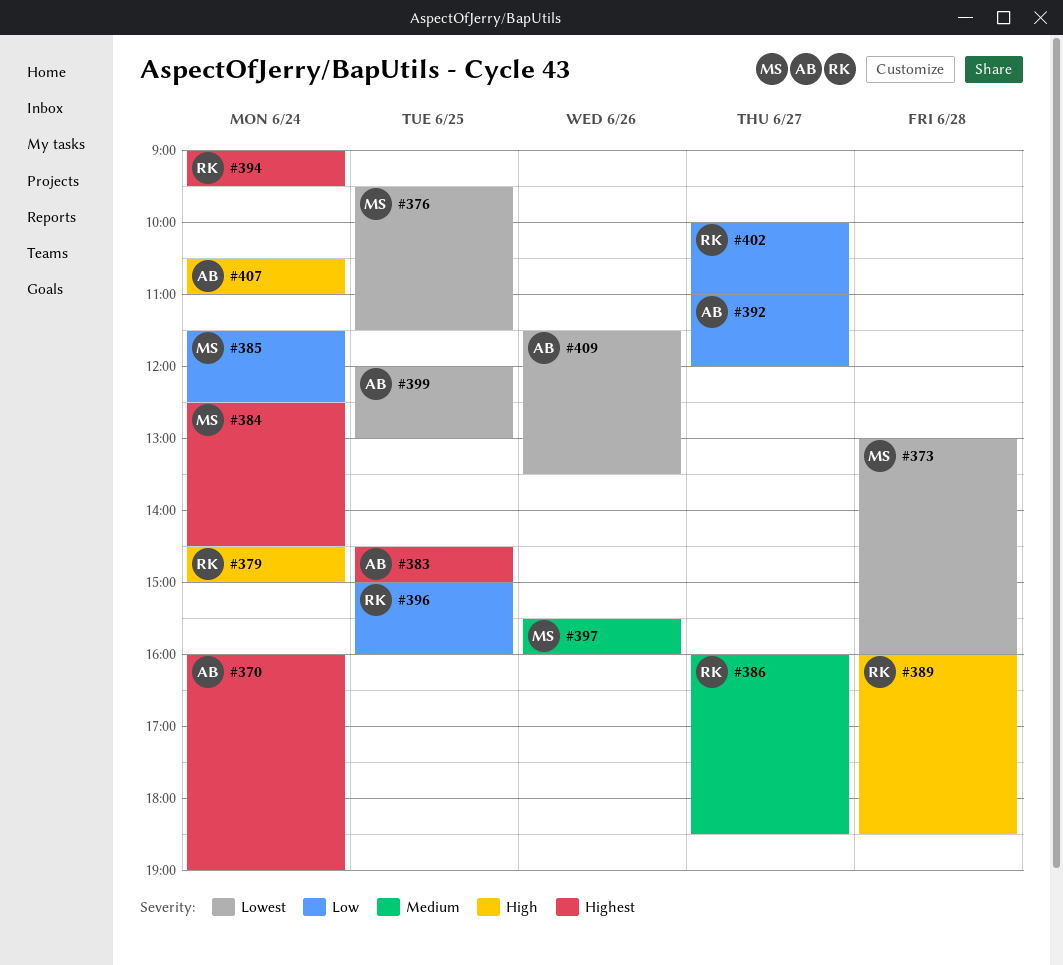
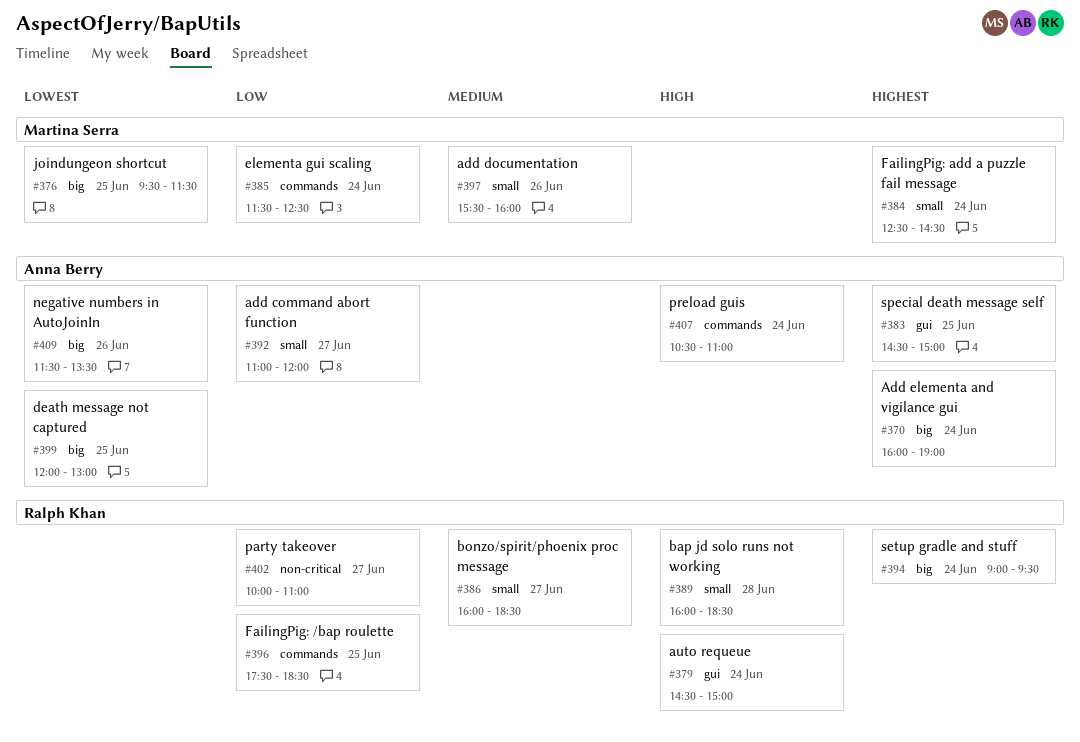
#373: present -> none
#396, begins: 15:00 -> 17:30
#396, ends: 16:00 -> 18:30

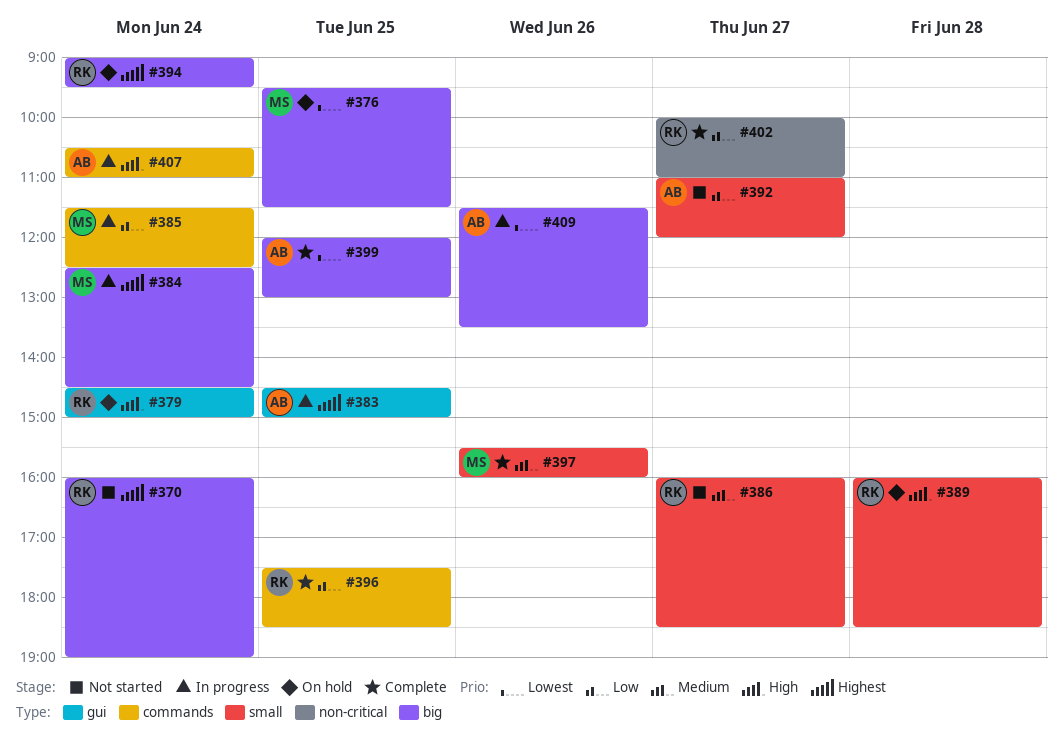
#370, owner: Anna Berry -> Ralph Khan
#384, label: small -> big

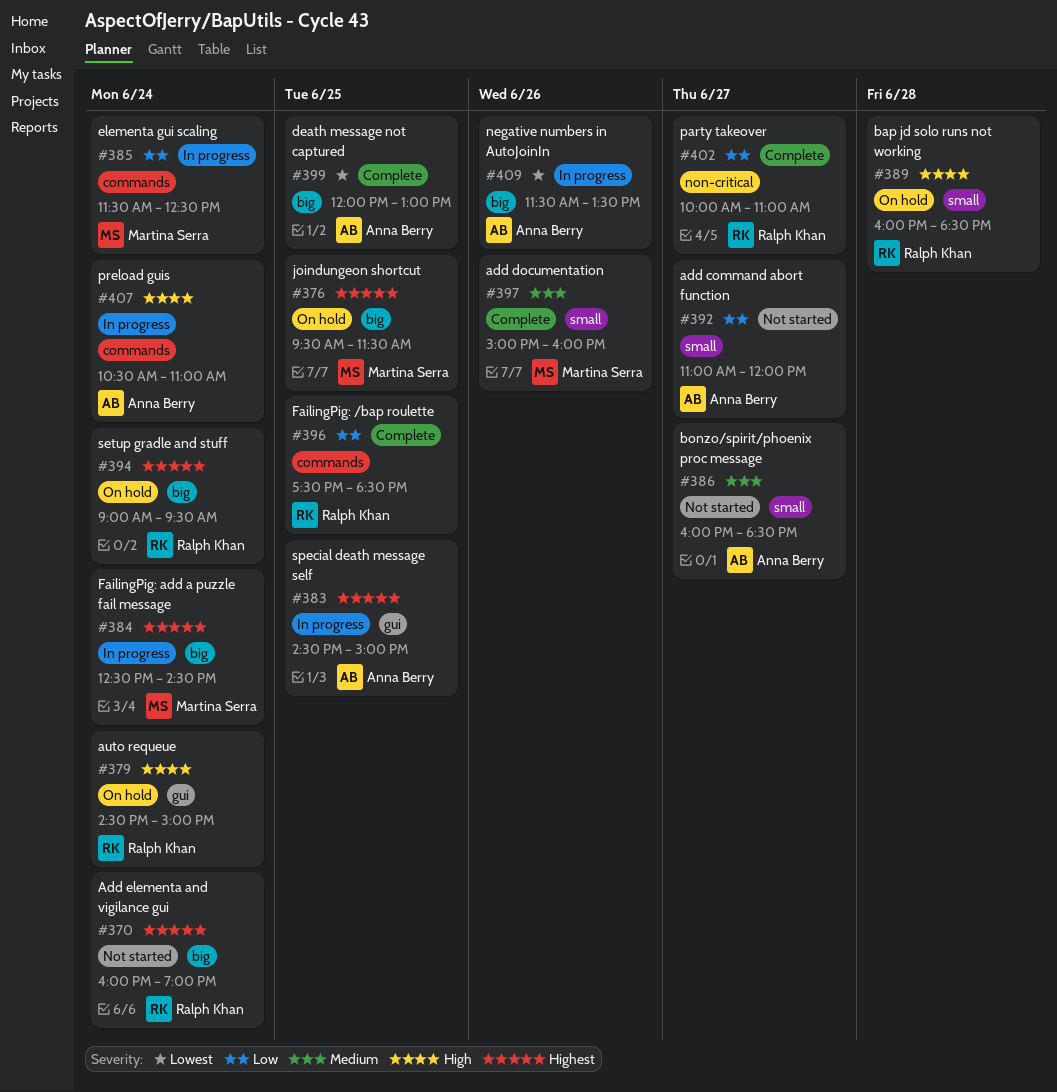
#376, priority: Lowest -> Highest
#386, owner: Ralph Khan -> Anna Berry
#397, begins: 15:30 -> 15:00

